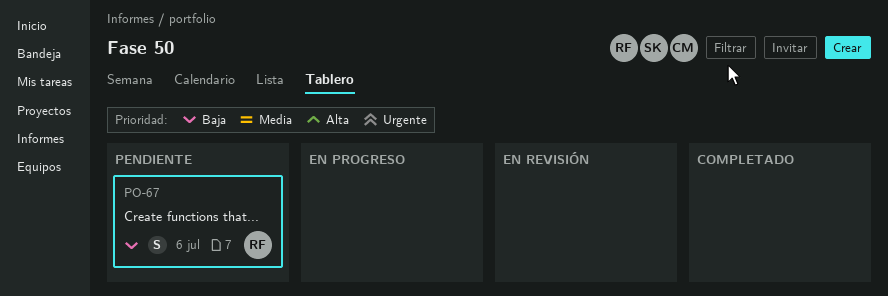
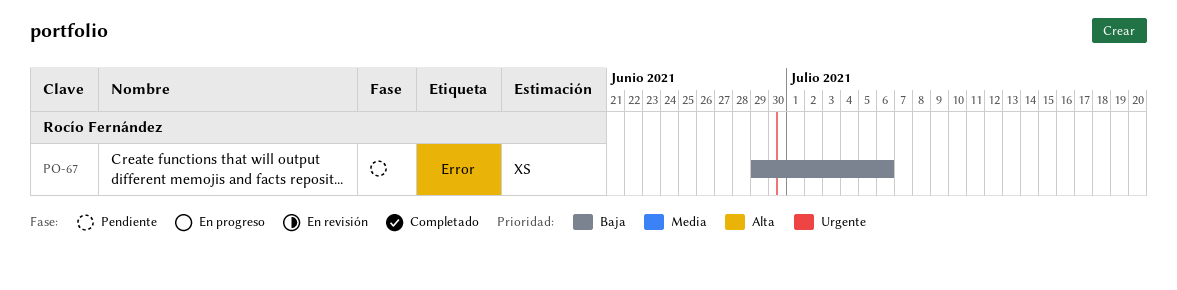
PO-67, estimate: S -> XS

